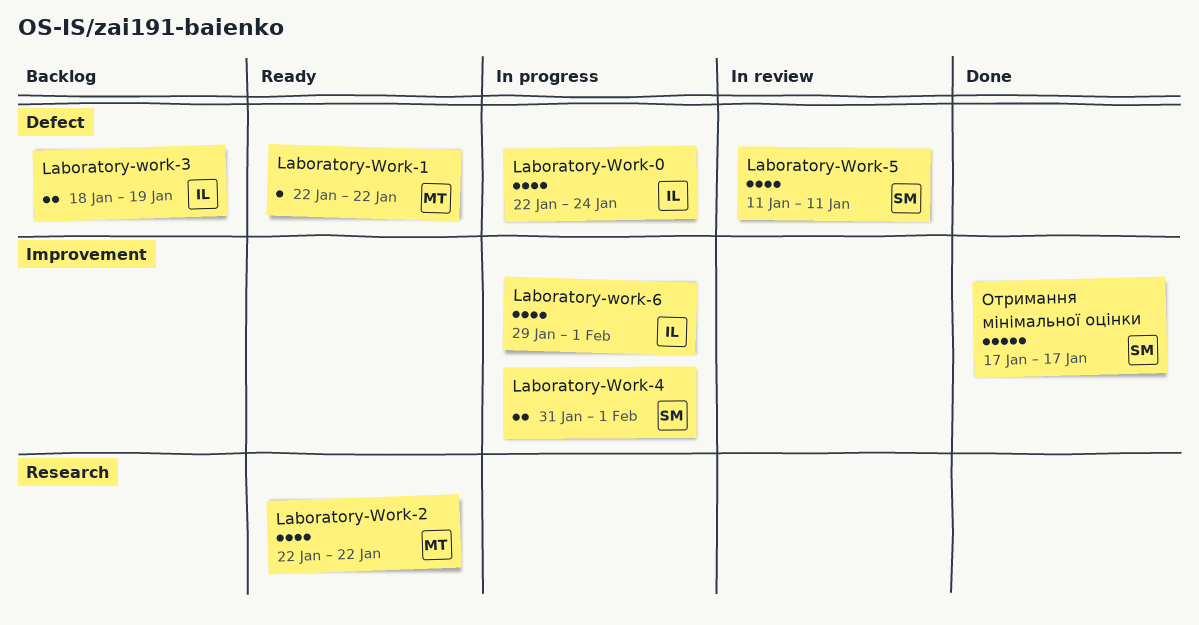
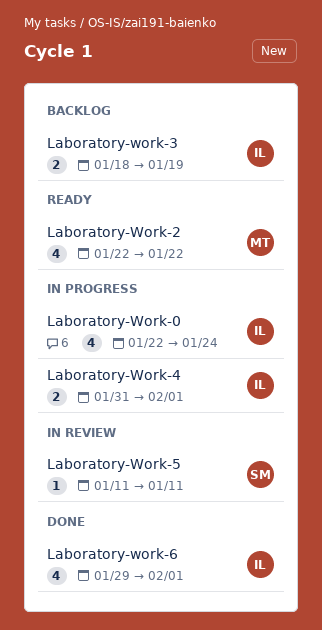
Laboratory-Work-1: present -> none
Laboratory-Work-4, owner: SM -> IL
Laboratory-Work-5, estimate: 4 -> 1
Laboratory-work-6, status: In progress -> Done
Отримання мінімальної оцінки: present -> none

